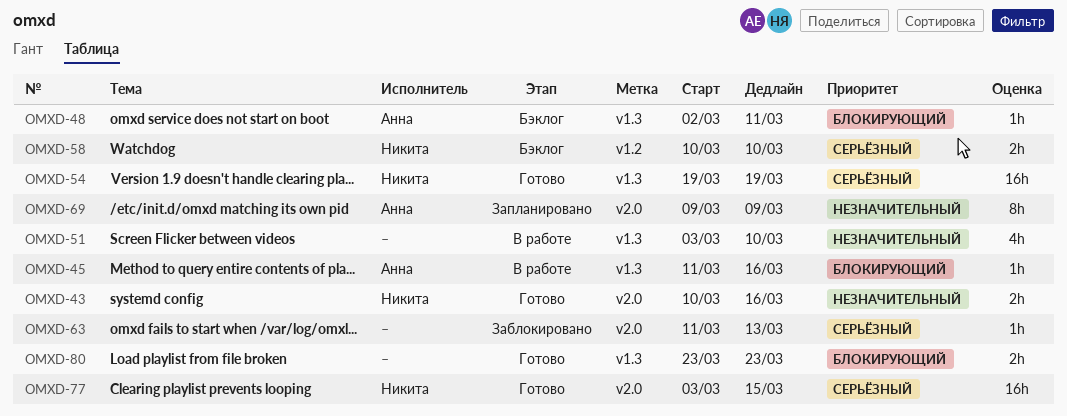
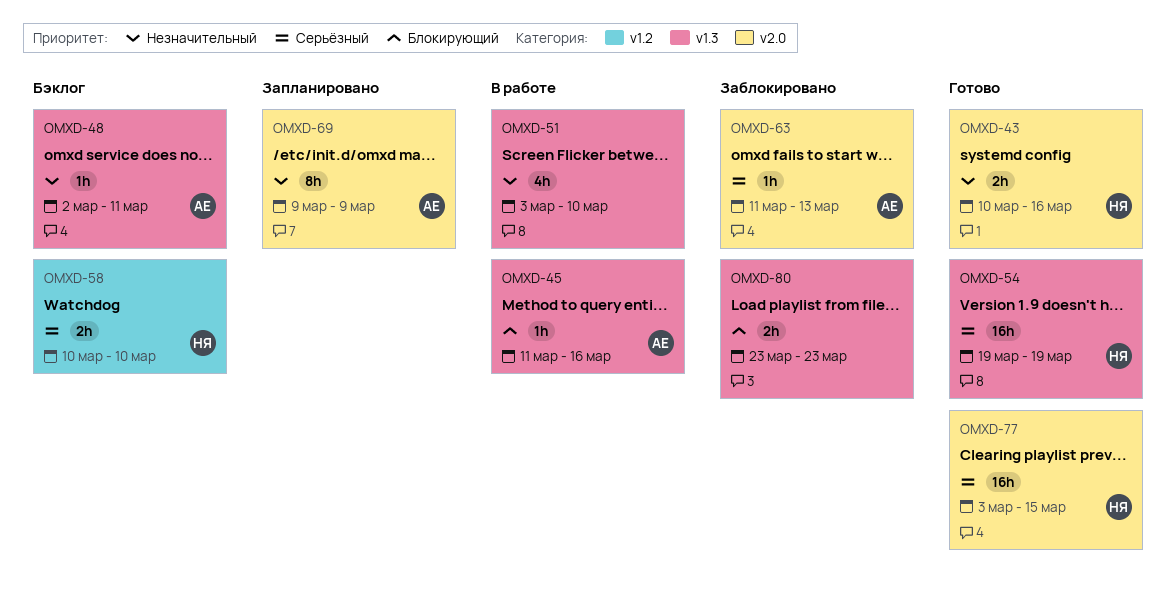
OMXD-48, priority: Блокирующий -> Незначительный
OMXD-63, owner: none -> Анна
OMXD-80, status: Готово -> Заблокировано

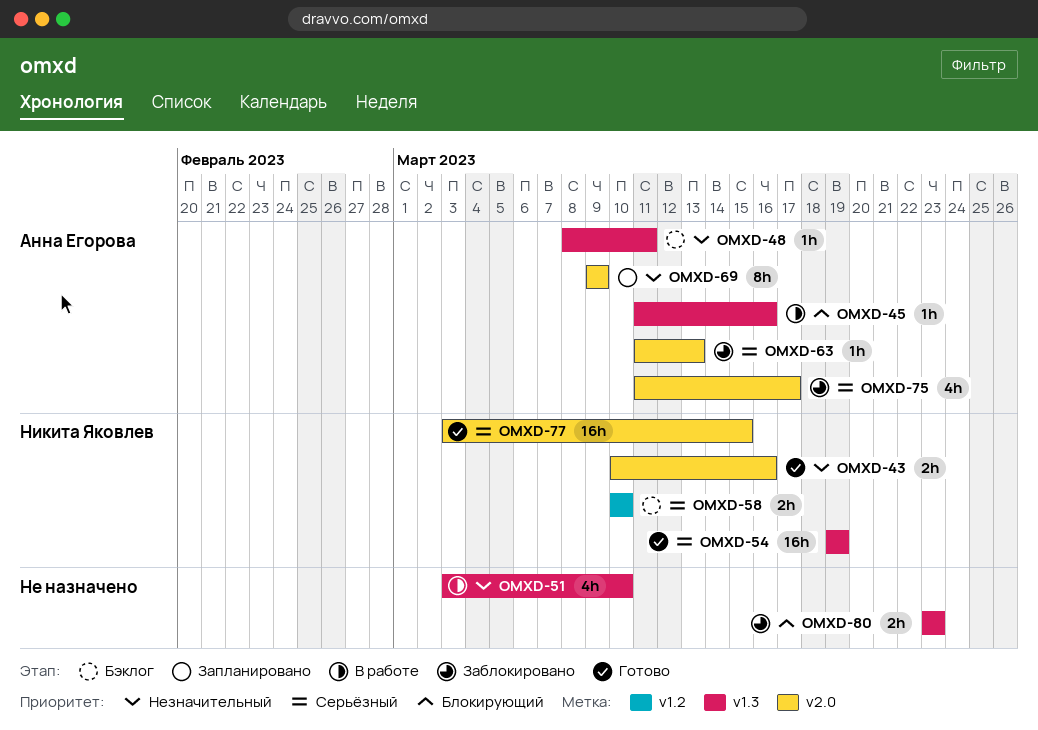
OMXD-48, start: Mar 2 -> Mar 8
OMXD-75: none -> present

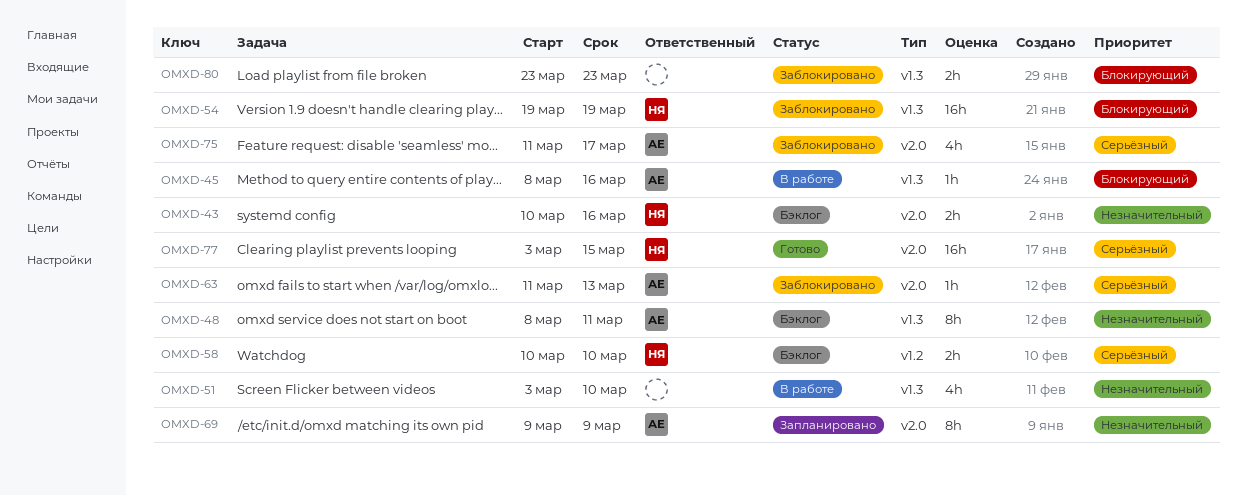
OMXD-43, status: Готово -> Бэклог
OMXD-45, start: Mar 11 -> Mar 8
OMXD-48, estimate: 1h -> 8h
OMXD-54, status: Готово -> Заблокировано
OMXD-54, priority: Серьёзный -> Блокирующий

